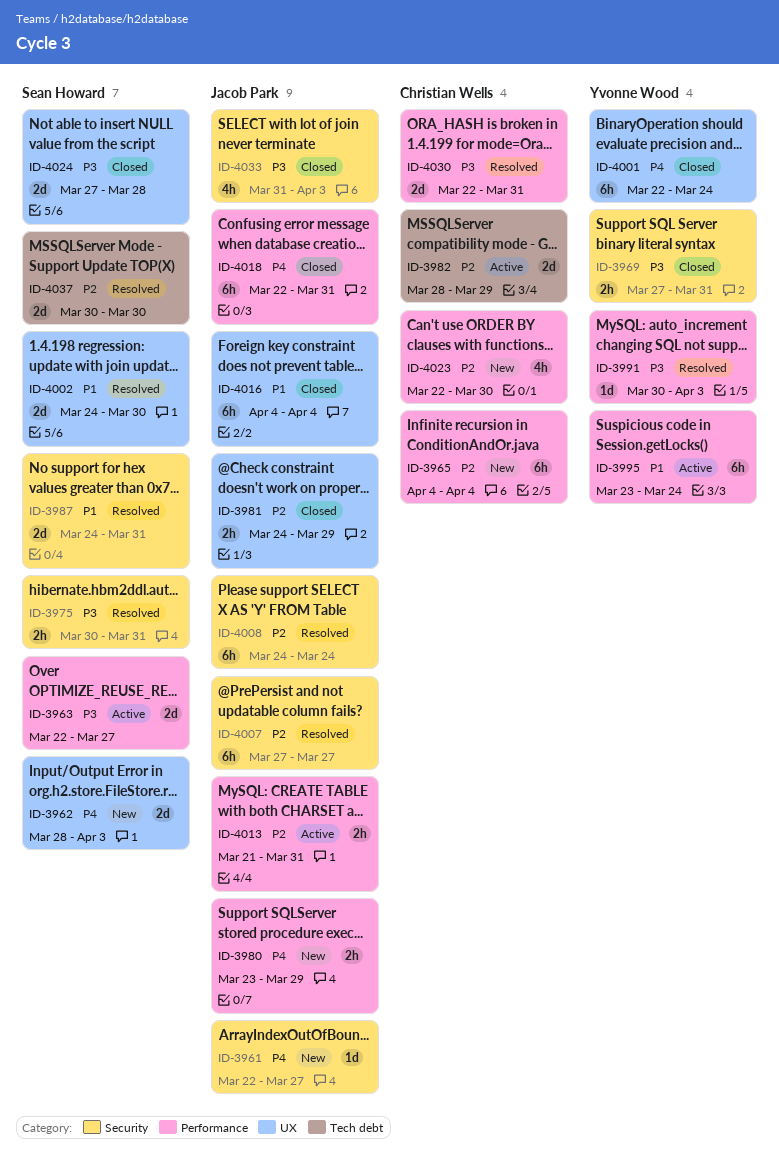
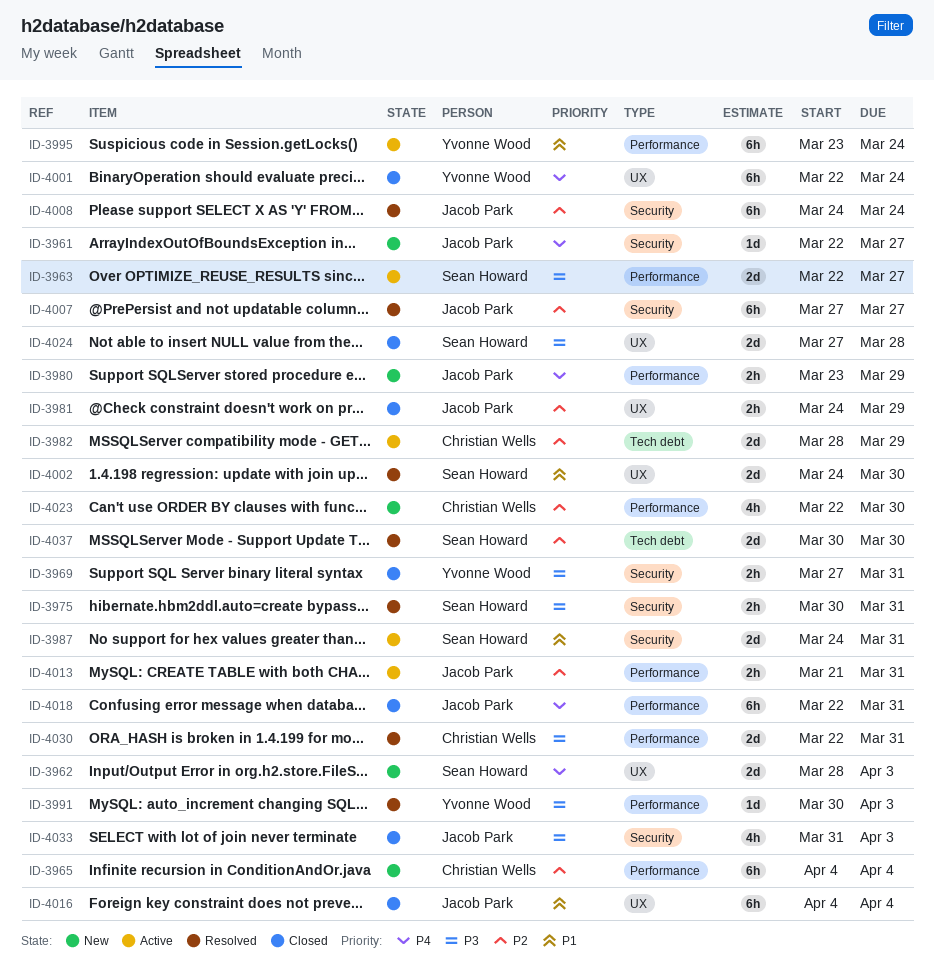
ID-3987, status: Resolved -> Active

